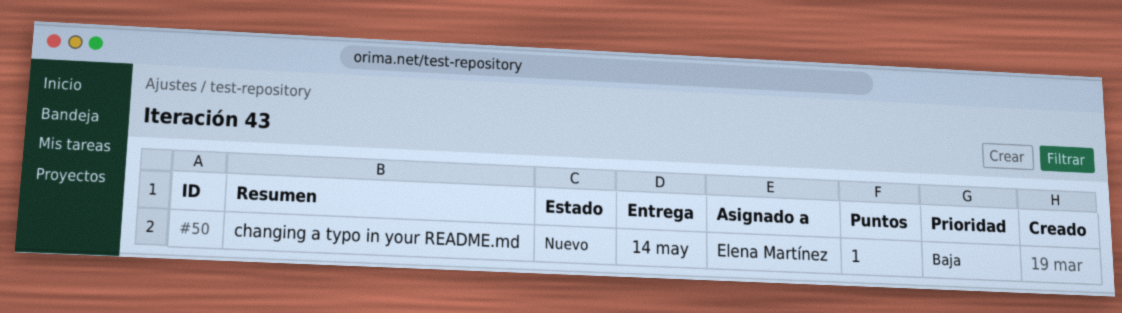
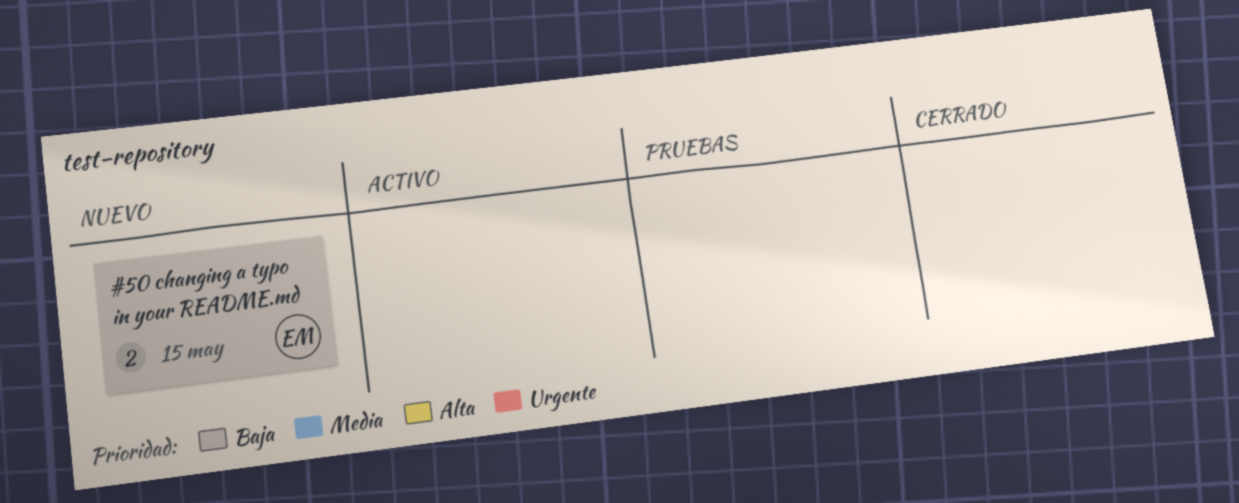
#50, estimate: 1 -> 2
#50, due: May 14 -> May 15

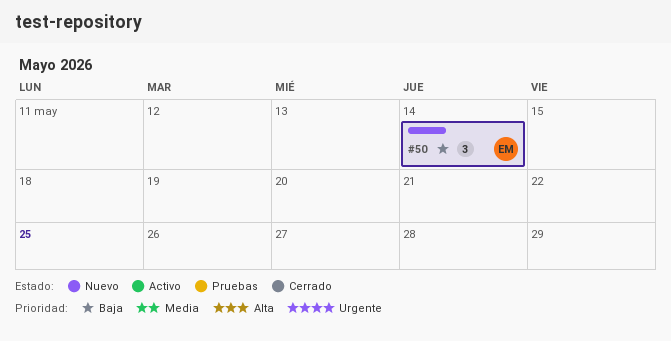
#50, estimate: 2 -> 3
#50, due: May 15 -> May 14

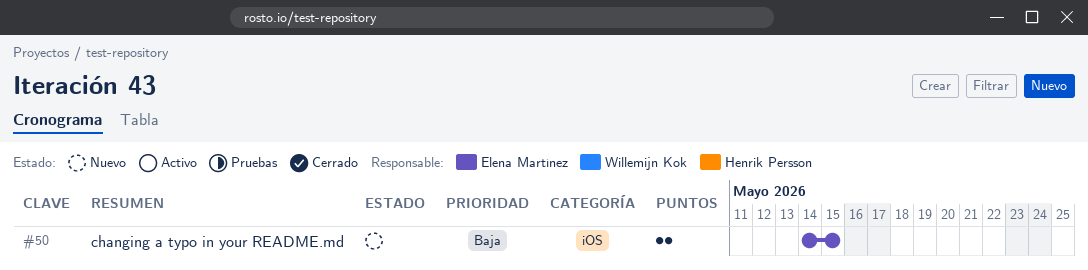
#50, estimate: 3 -> 2
#50, due: May 14 -> May 15

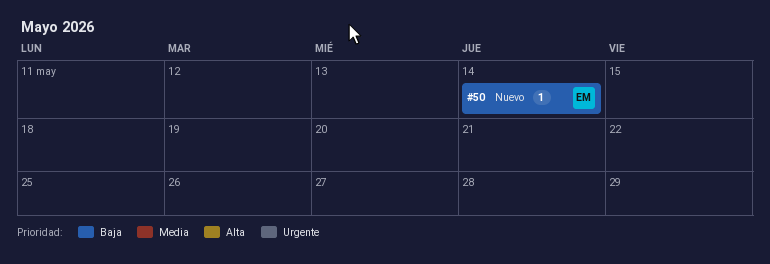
#50, estimate: 2 -> 1
#50, due: May 15 -> May 14

